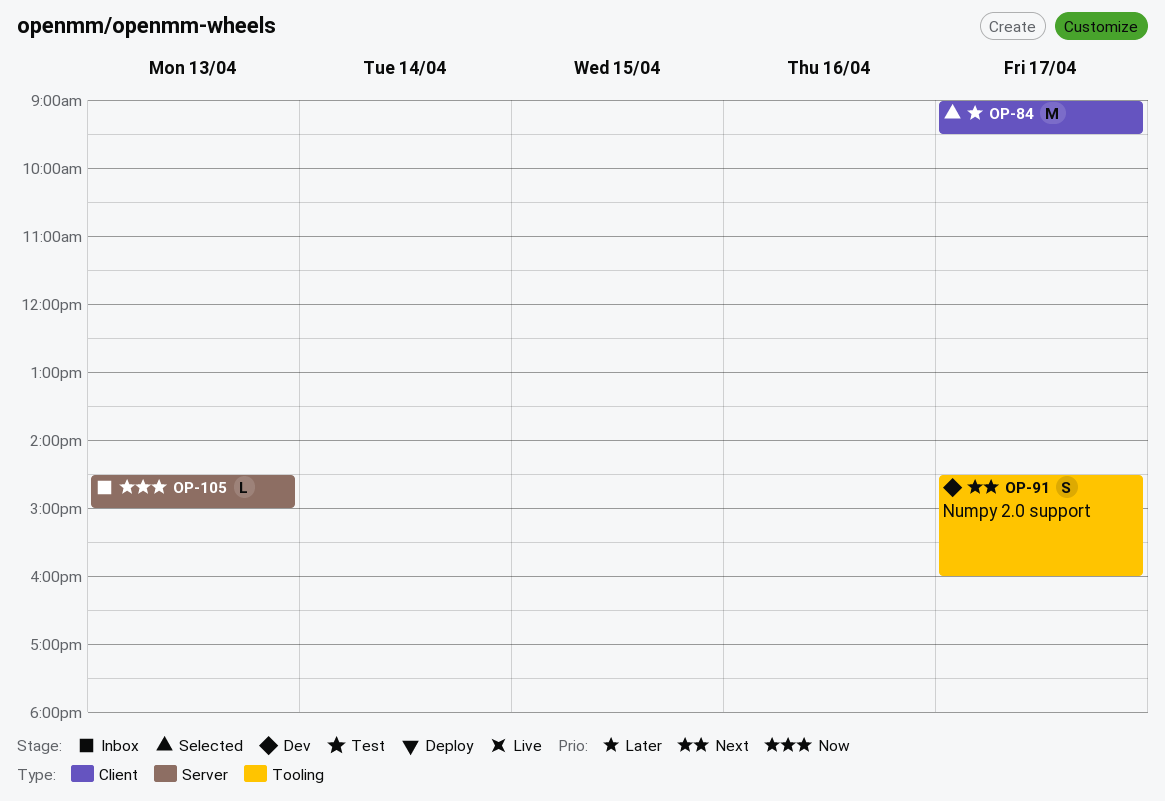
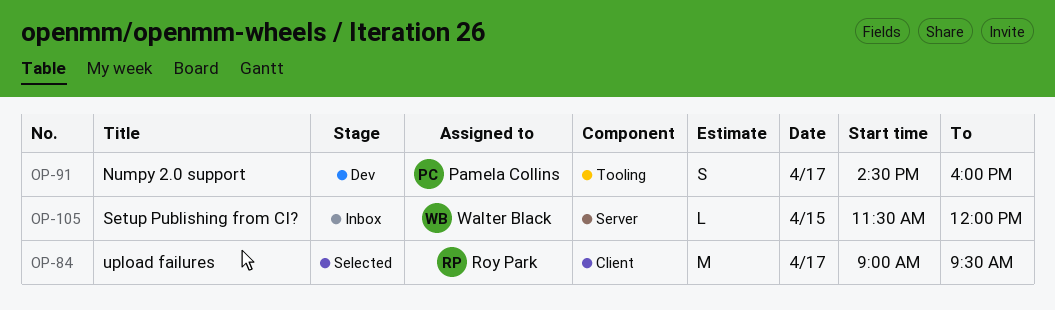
OP-105, day: Apr 13 -> Apr 15
OP-105, begins: 14:30 -> 11:30
OP-105, ends: 15:00 -> 12:00

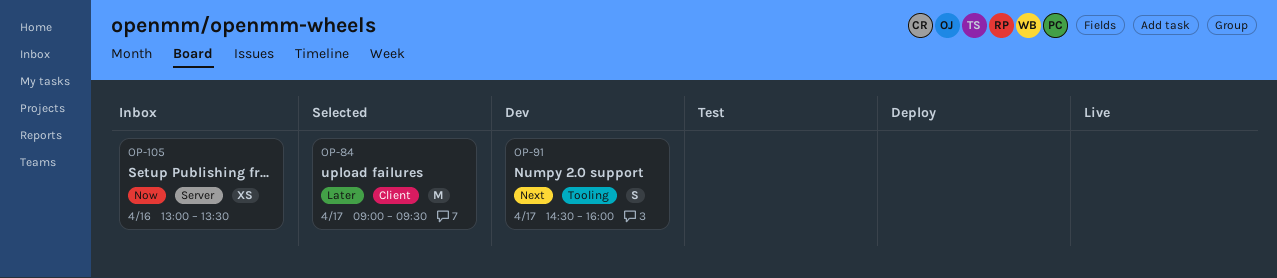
OP-105, estimate: L -> XS
OP-105, day: Apr 15 -> Apr 16
OP-105, begins: 11:30 -> 13:00
OP-105, ends: 12:00 -> 13:30

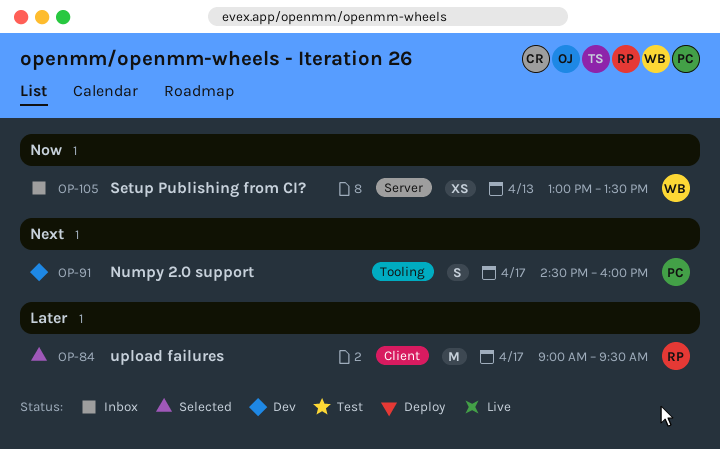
OP-105, day: Apr 16 -> Apr 13

